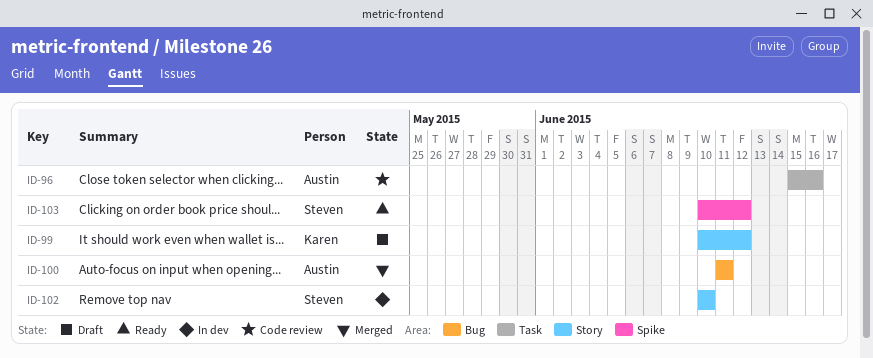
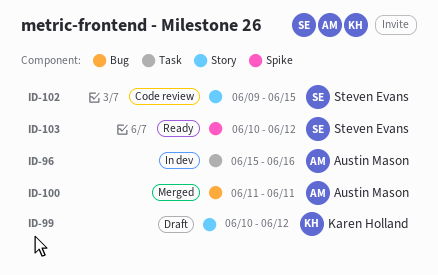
ID-96, status: Code review -> In dev
ID-102, status: In dev -> Code review
ID-102, start: Jun 10 -> Jun 9
ID-102, due: Jun 10 -> Jun 15

